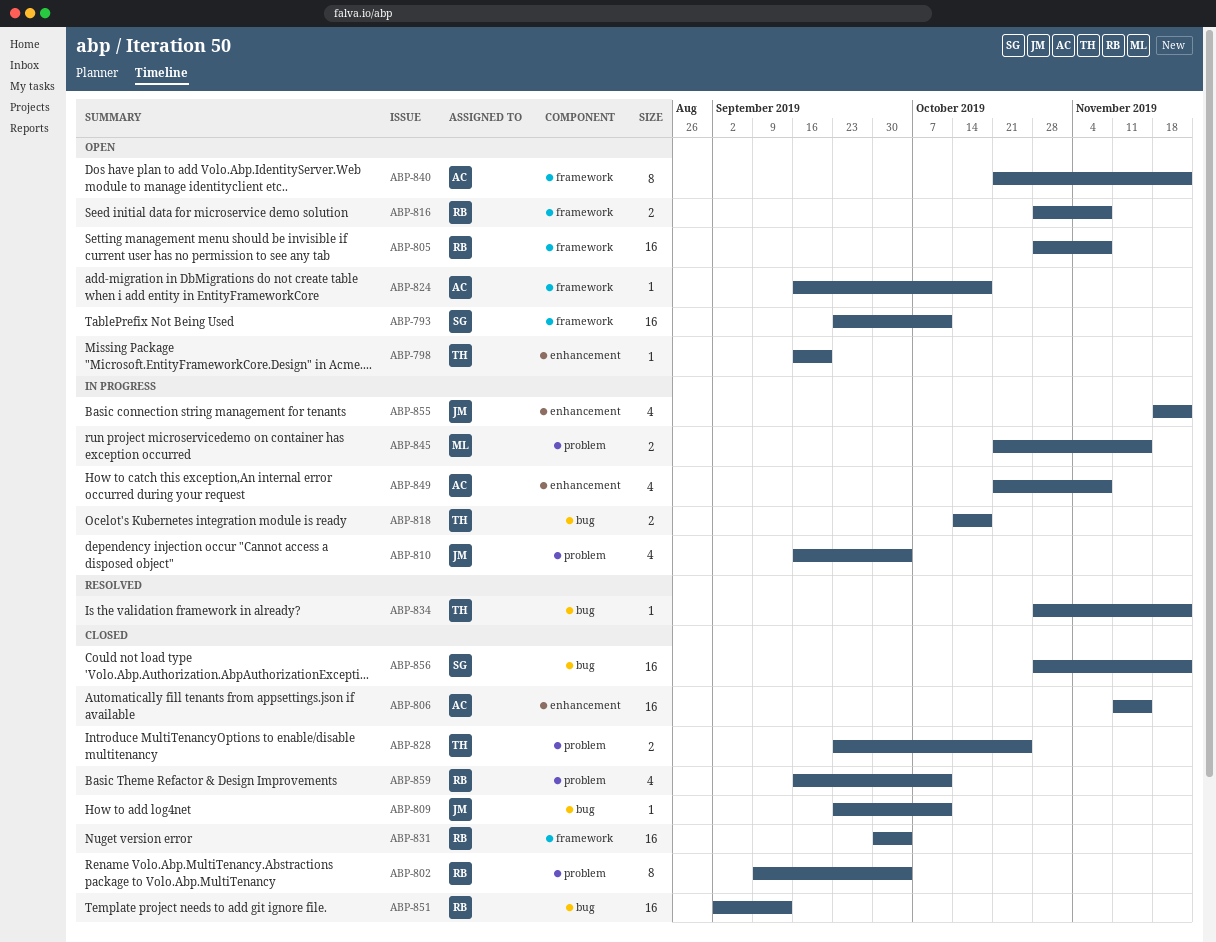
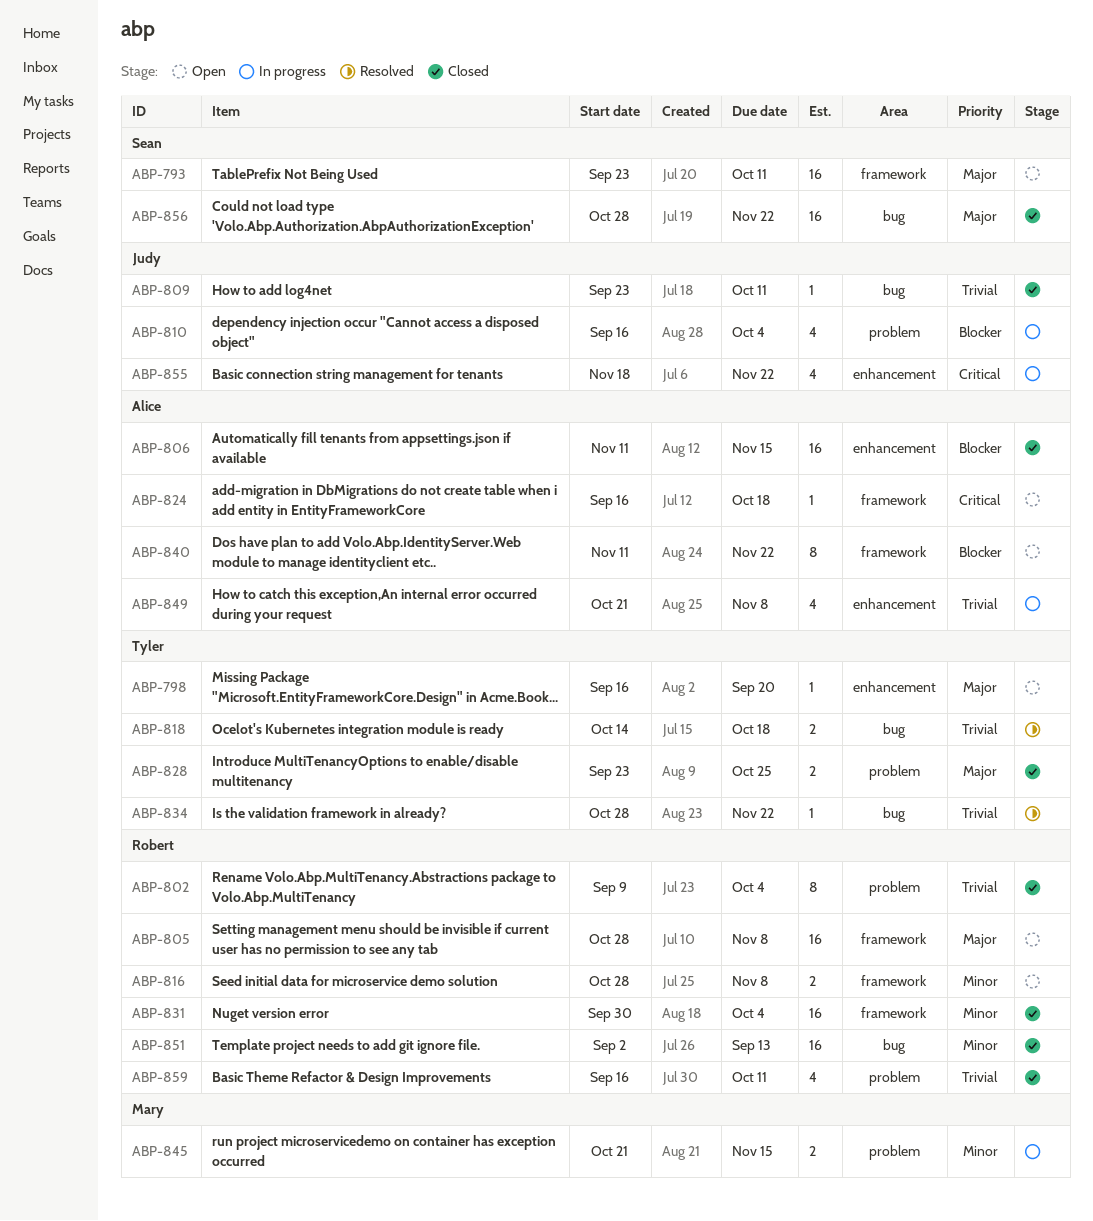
ABP-818, status: In progress -> Resolved
ABP-840, start: Oct 21 -> Nov 11

